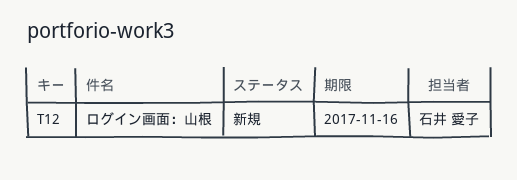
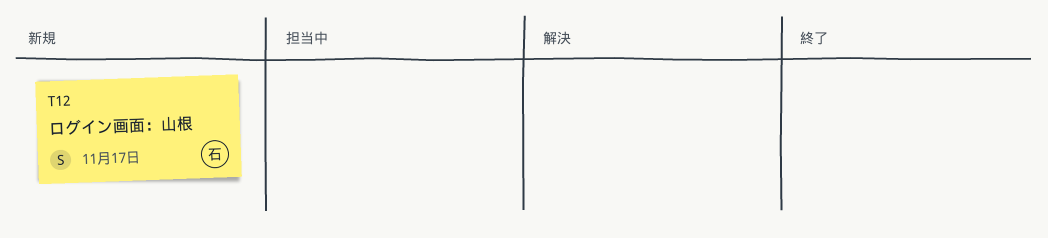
T12, due: Nov 16 -> Nov 17

